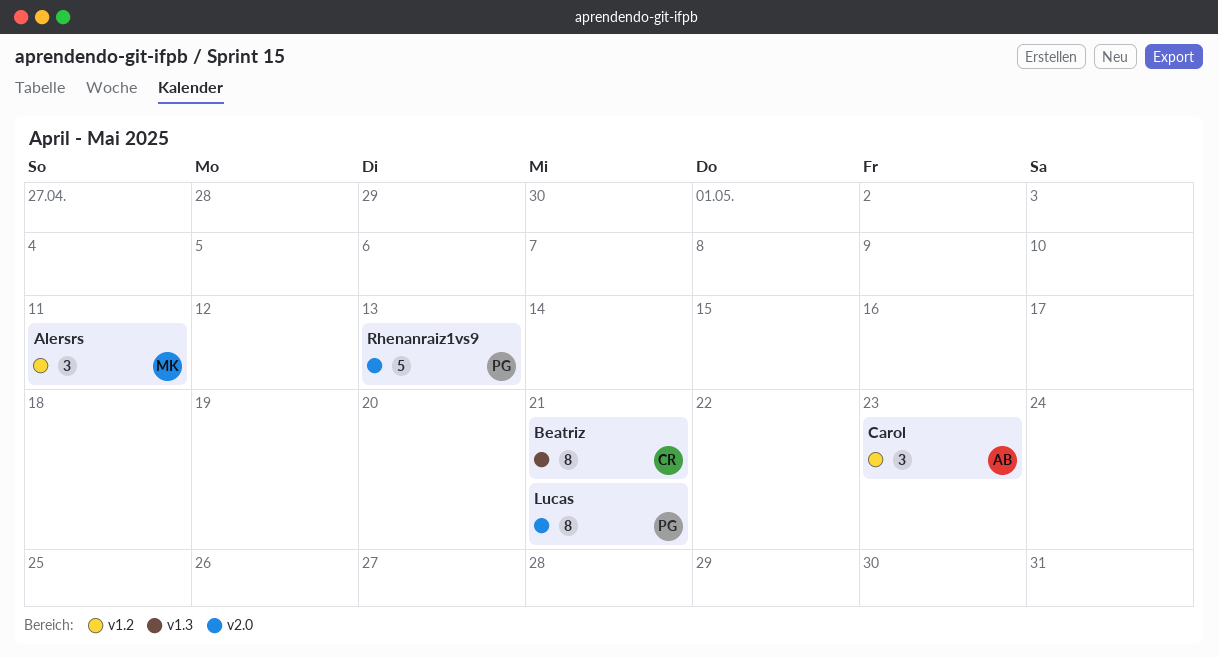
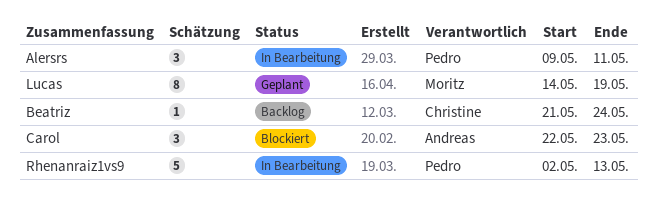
Alersrs, owner: Moritz -> Pedro
Beatriz, estimate: 8 -> 1
Beatriz, due: May 21 -> May 24
Lucas, owner: Pedro -> Moritz
Lucas, due: May 21 -> May 19

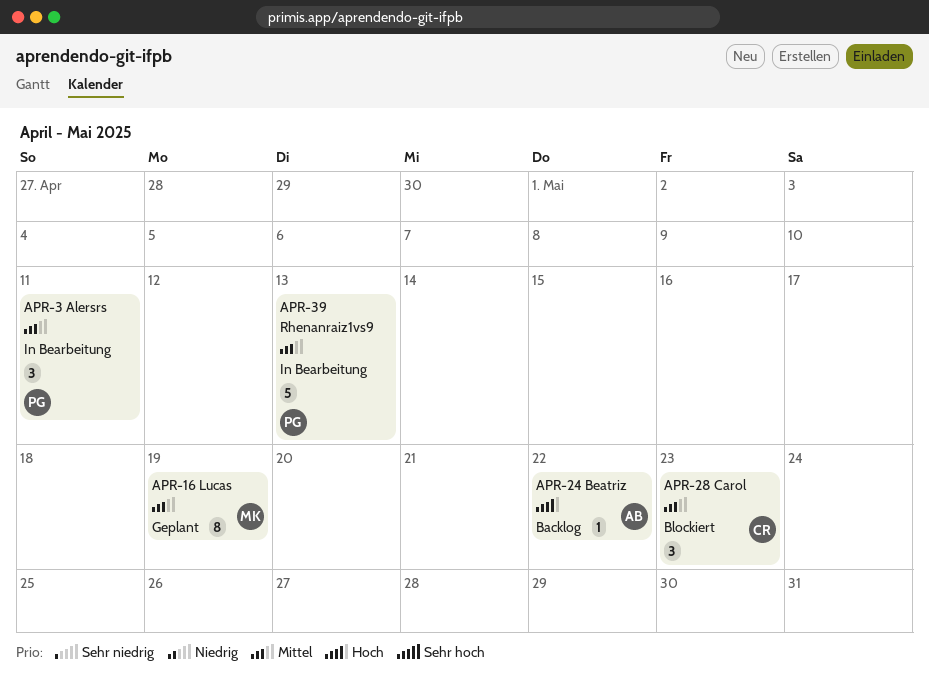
Beatriz, owner: Christine -> Andreas
Beatriz, due: May 24 -> May 22
Carol, owner: Andreas -> Christine

